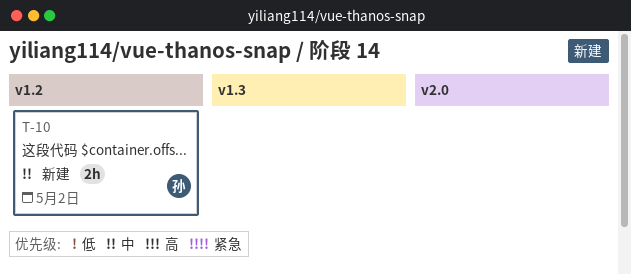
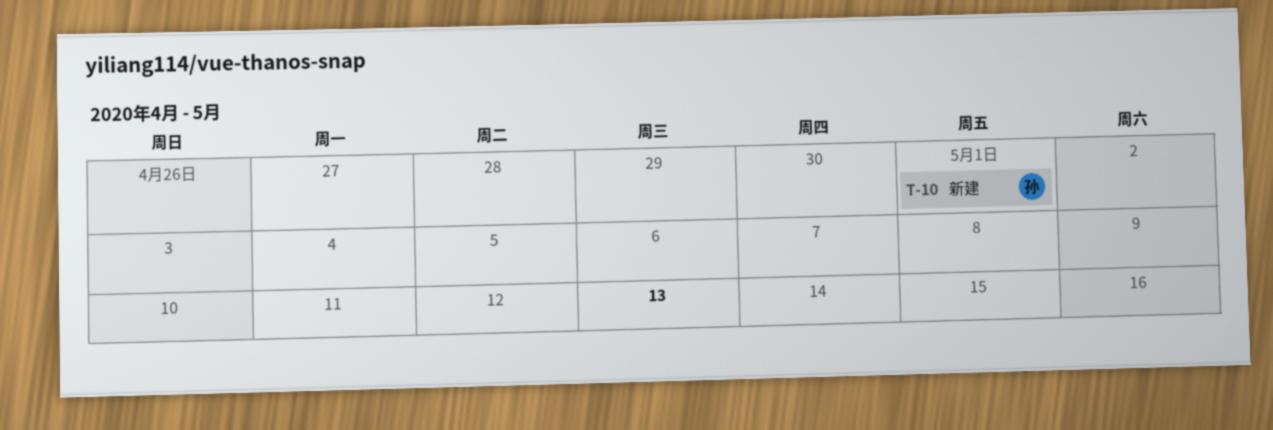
T-10, due: May 2 -> May 1

